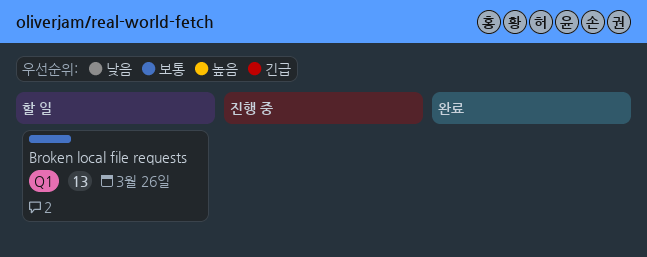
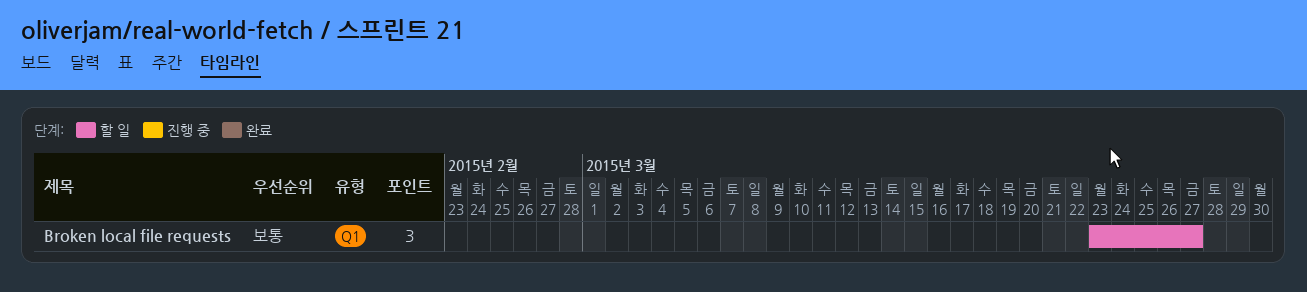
Broken local file requests, estimate: 13 -> 3
Broken local file requests, due: Mar 26 -> Mar 27

